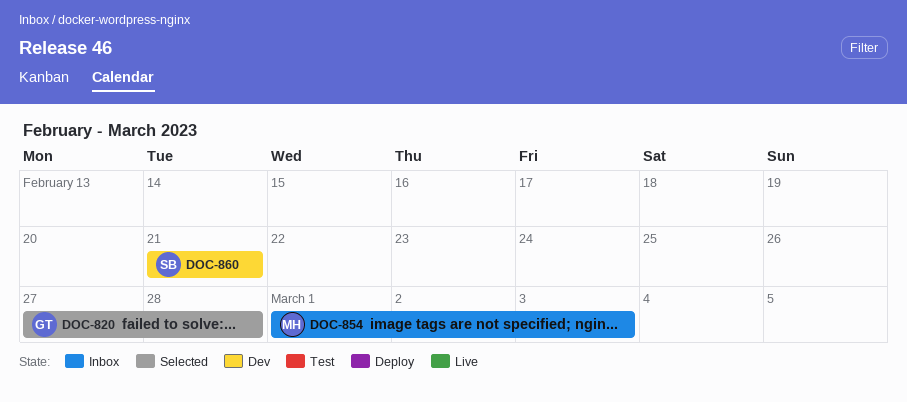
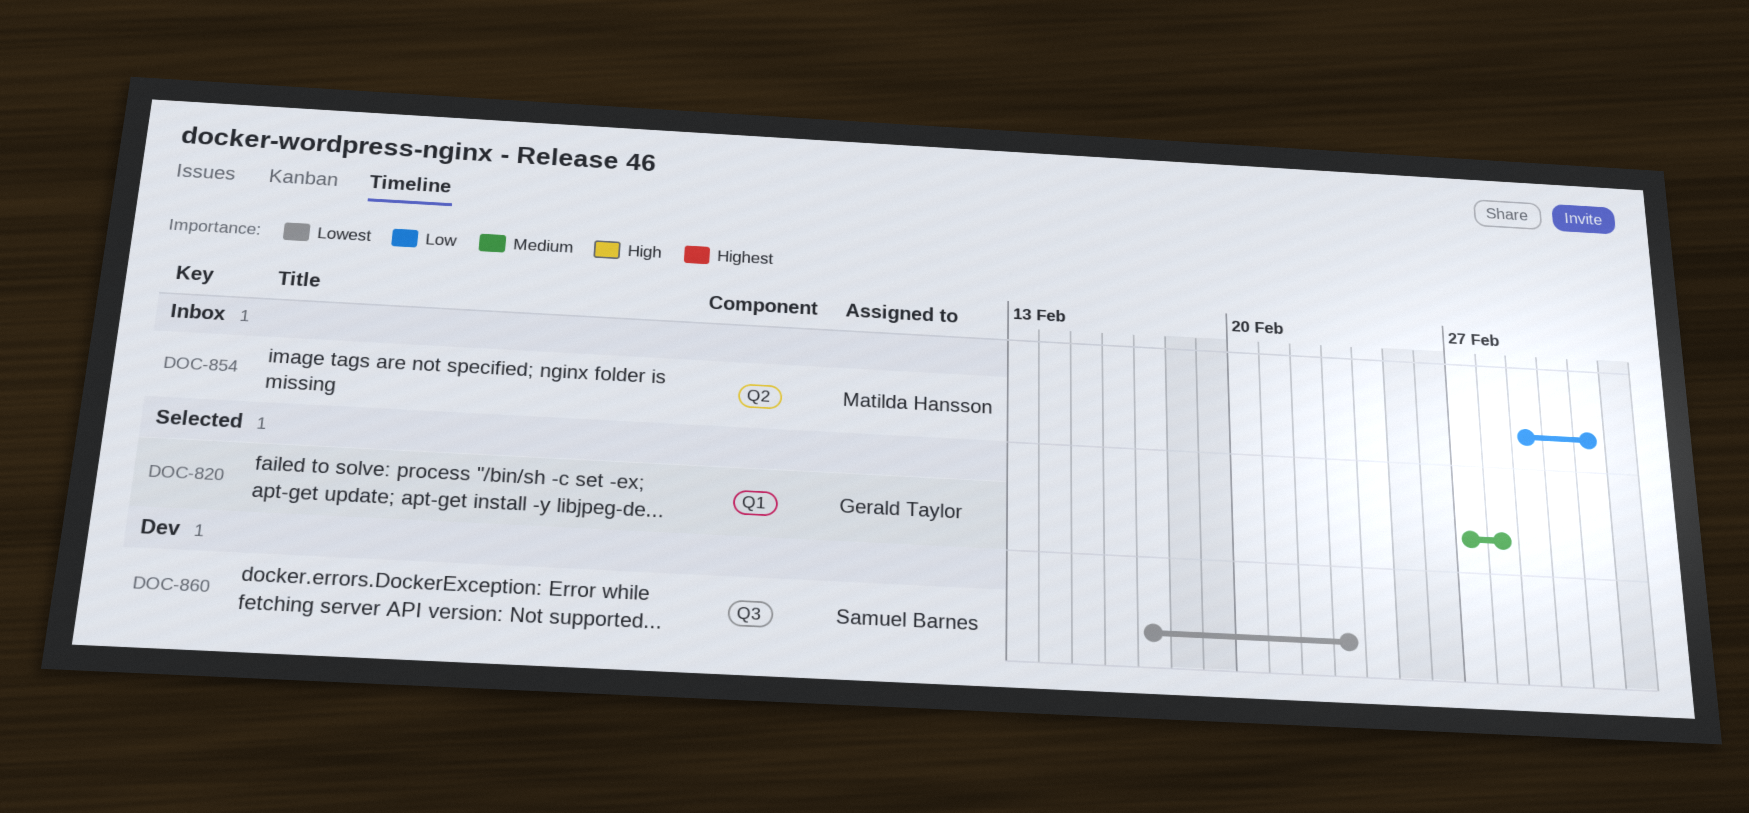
DOC-860, start: Feb 21 -> Feb 17
DOC-860, due: Feb 21 -> Feb 23

